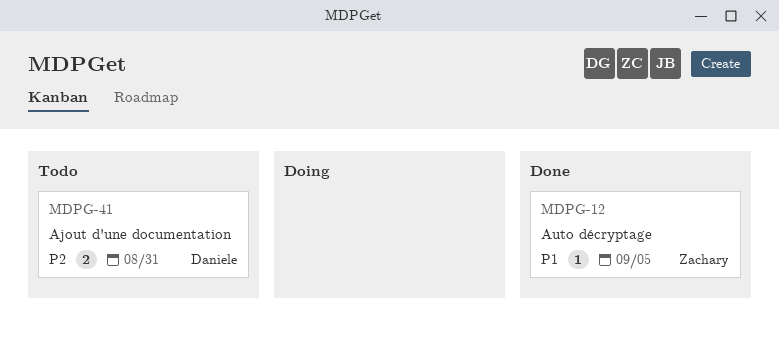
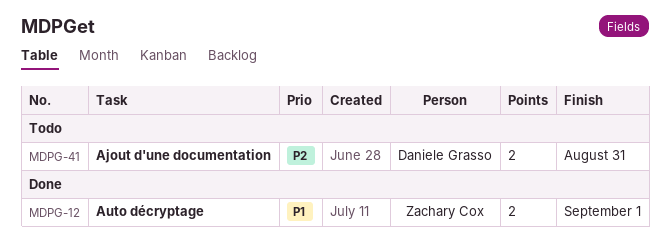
MDPG-12, estimate: 1 -> 2
MDPG-12, due: Sep 5 -> Sep 1

